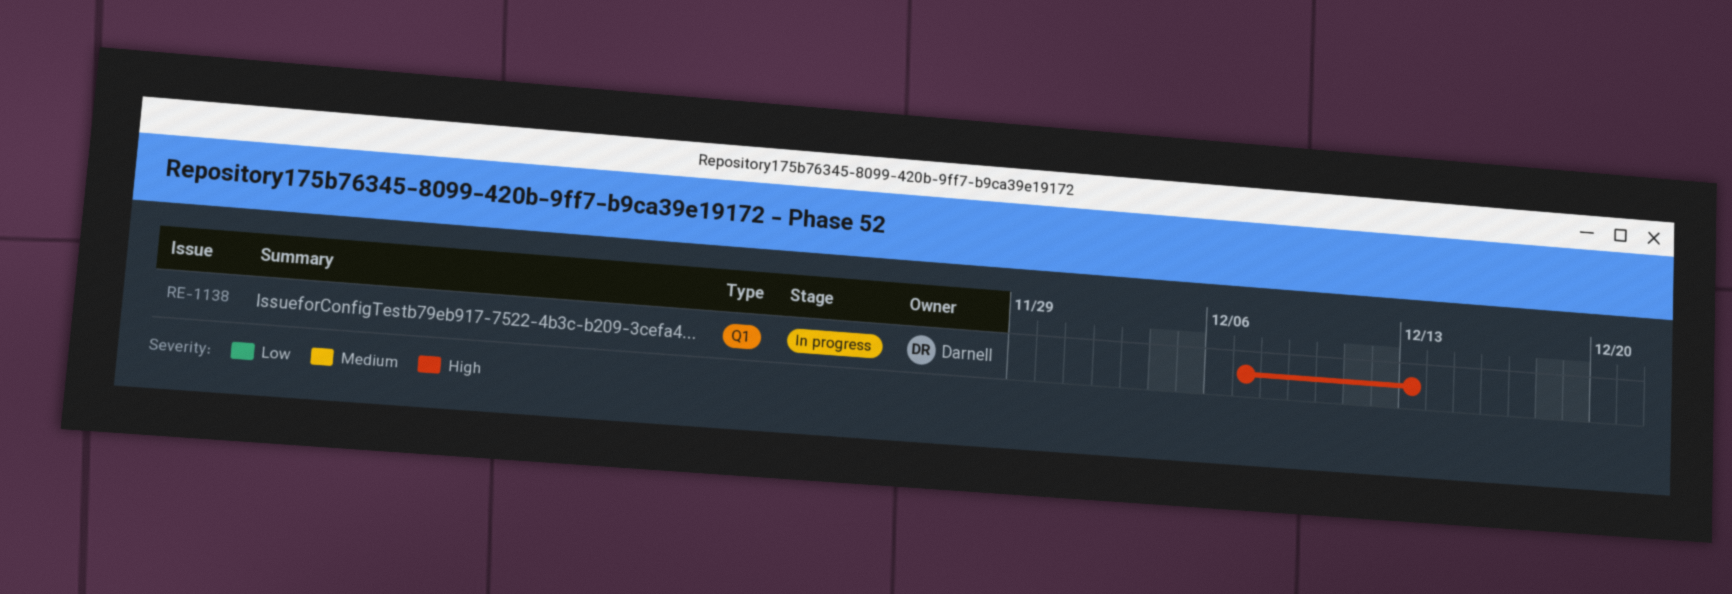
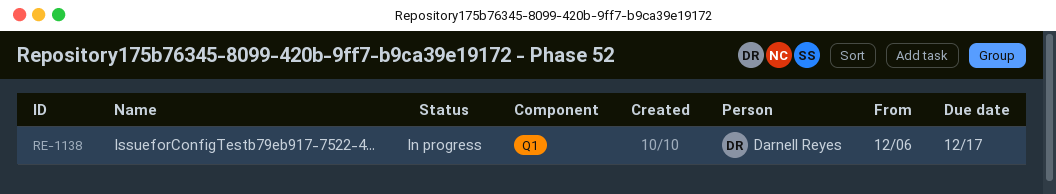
RE-1138, start: Dec 7 -> Dec 6
RE-1138, due: Dec 13 -> Dec 17

